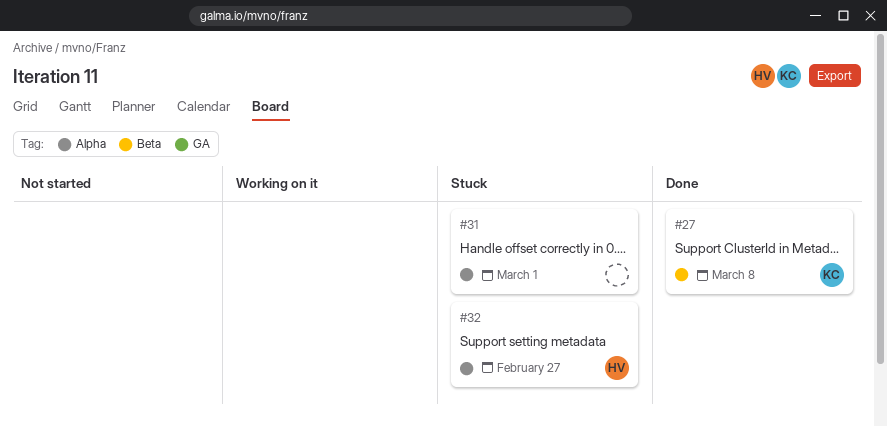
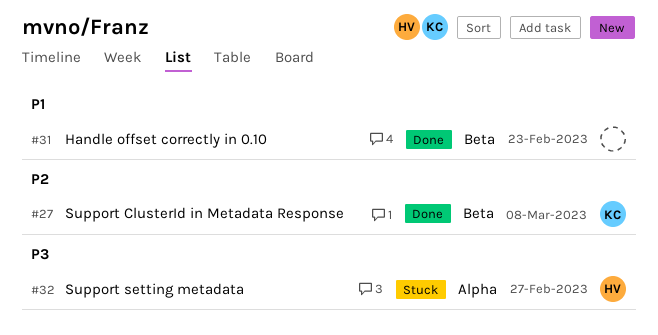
#31, status: Stuck -> Done
#31, label: Alpha -> Beta
#31, due: Mar 1 -> Feb 23

